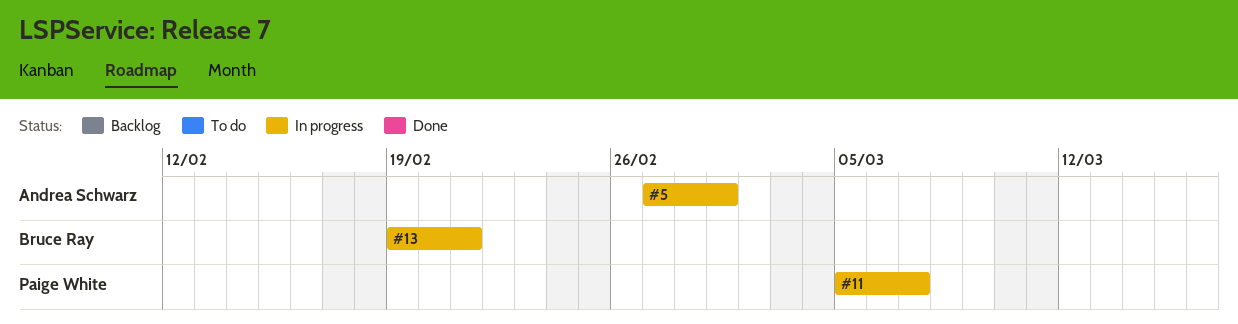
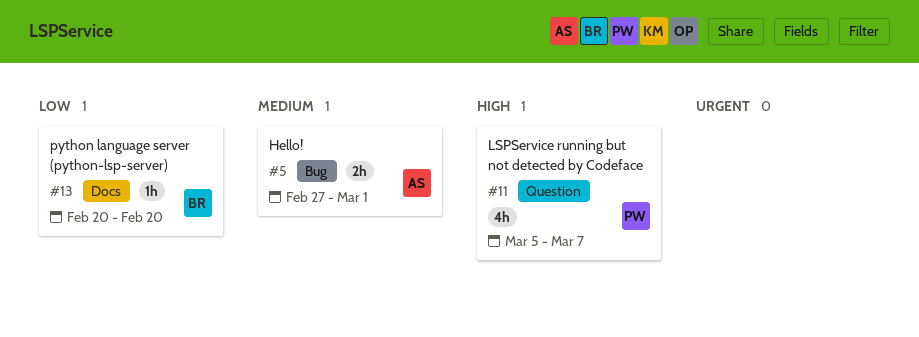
#13, start: Feb 19 -> Feb 20
#13, due: Feb 21 -> Feb 20

